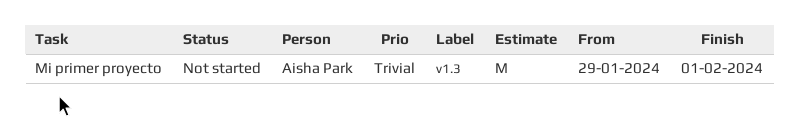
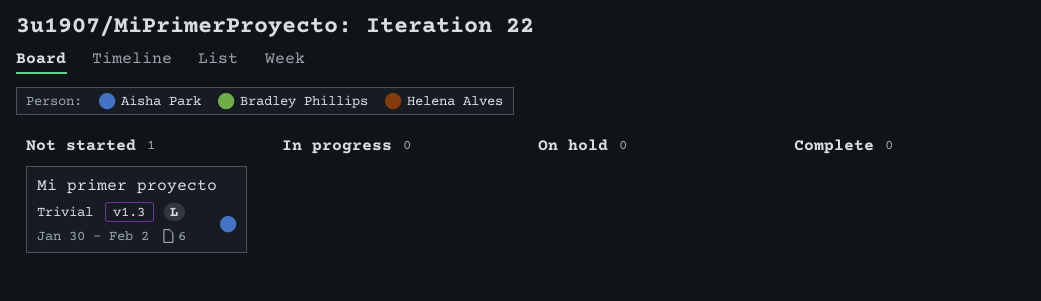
Mi primer proyecto, estimate: M -> L
Mi primer proyecto, start: Jan 29 -> Jan 30
Mi primer proyecto, due: Feb 1 -> Feb 2

